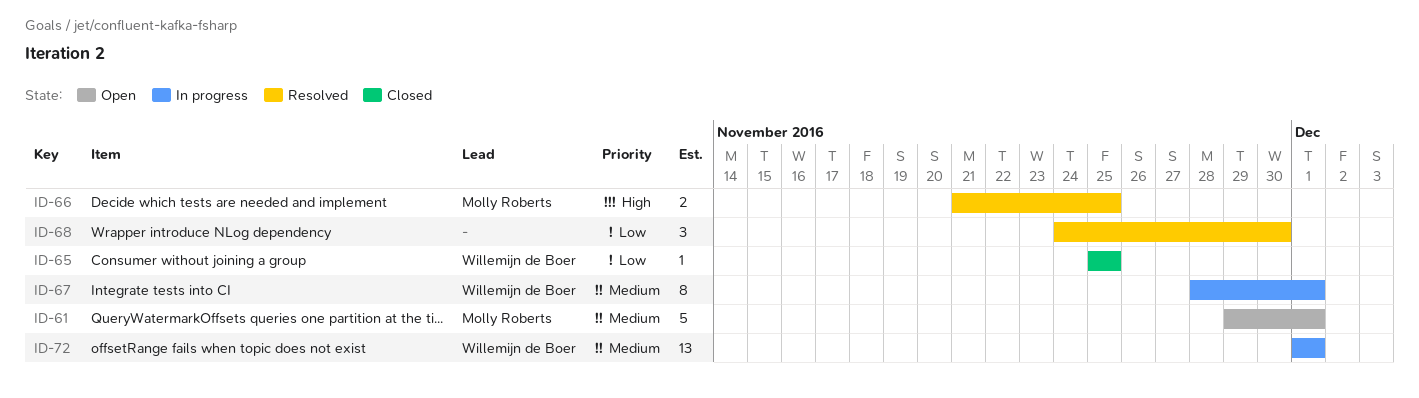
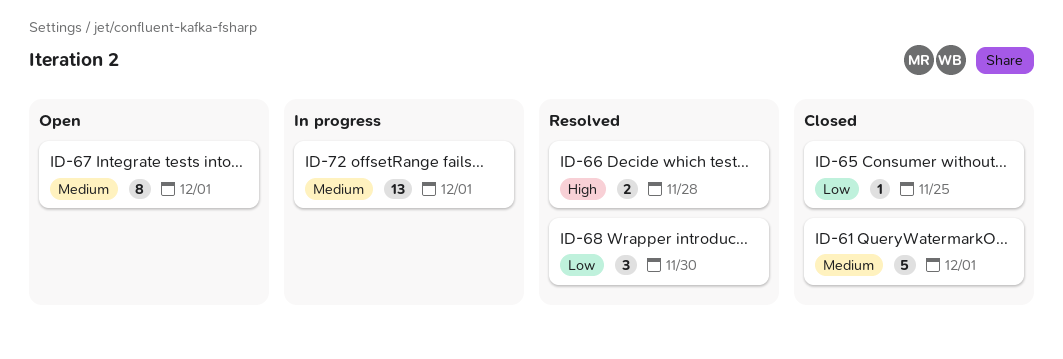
ID-61, status: Open -> Closed
ID-66, due: Nov 25 -> Nov 28
ID-67, status: In progress -> Open

